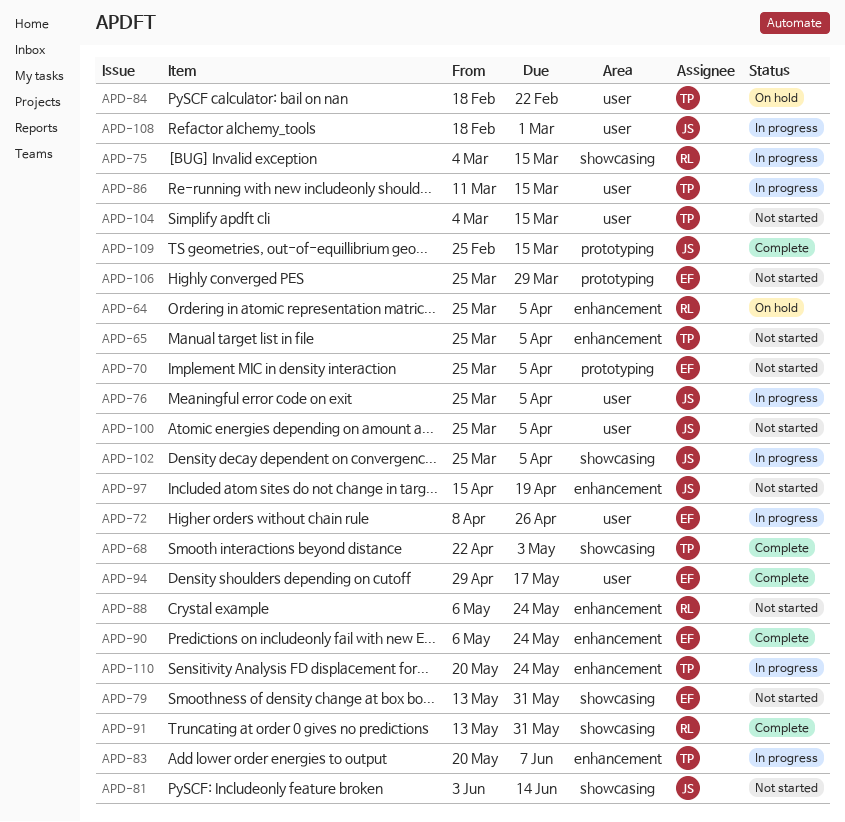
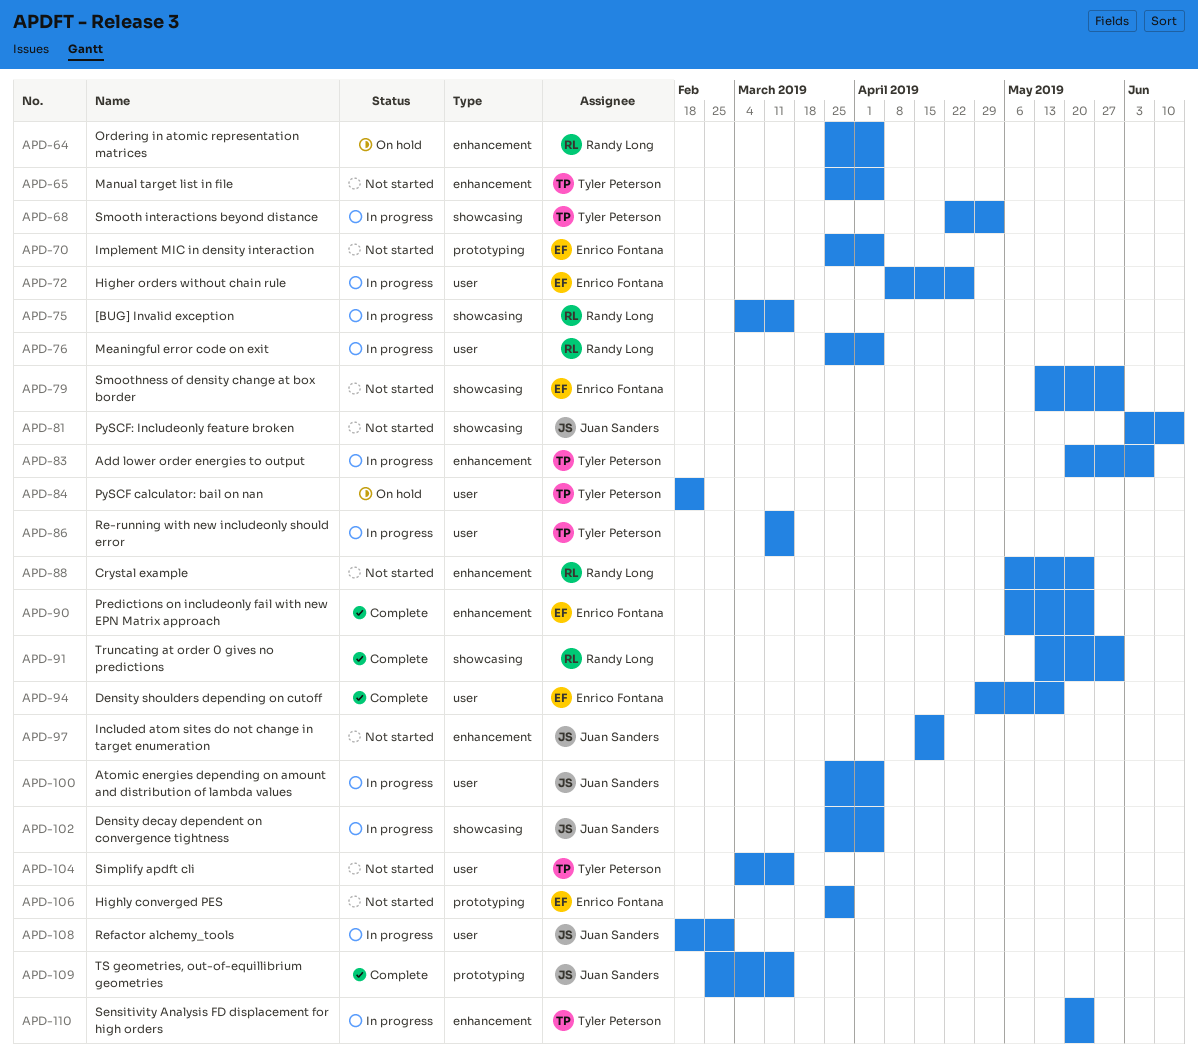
APD-68, status: Complete -> In progress
APD-76, owner: Juan Sanders -> Randy Long
APD-100, status: Not started -> In progress

